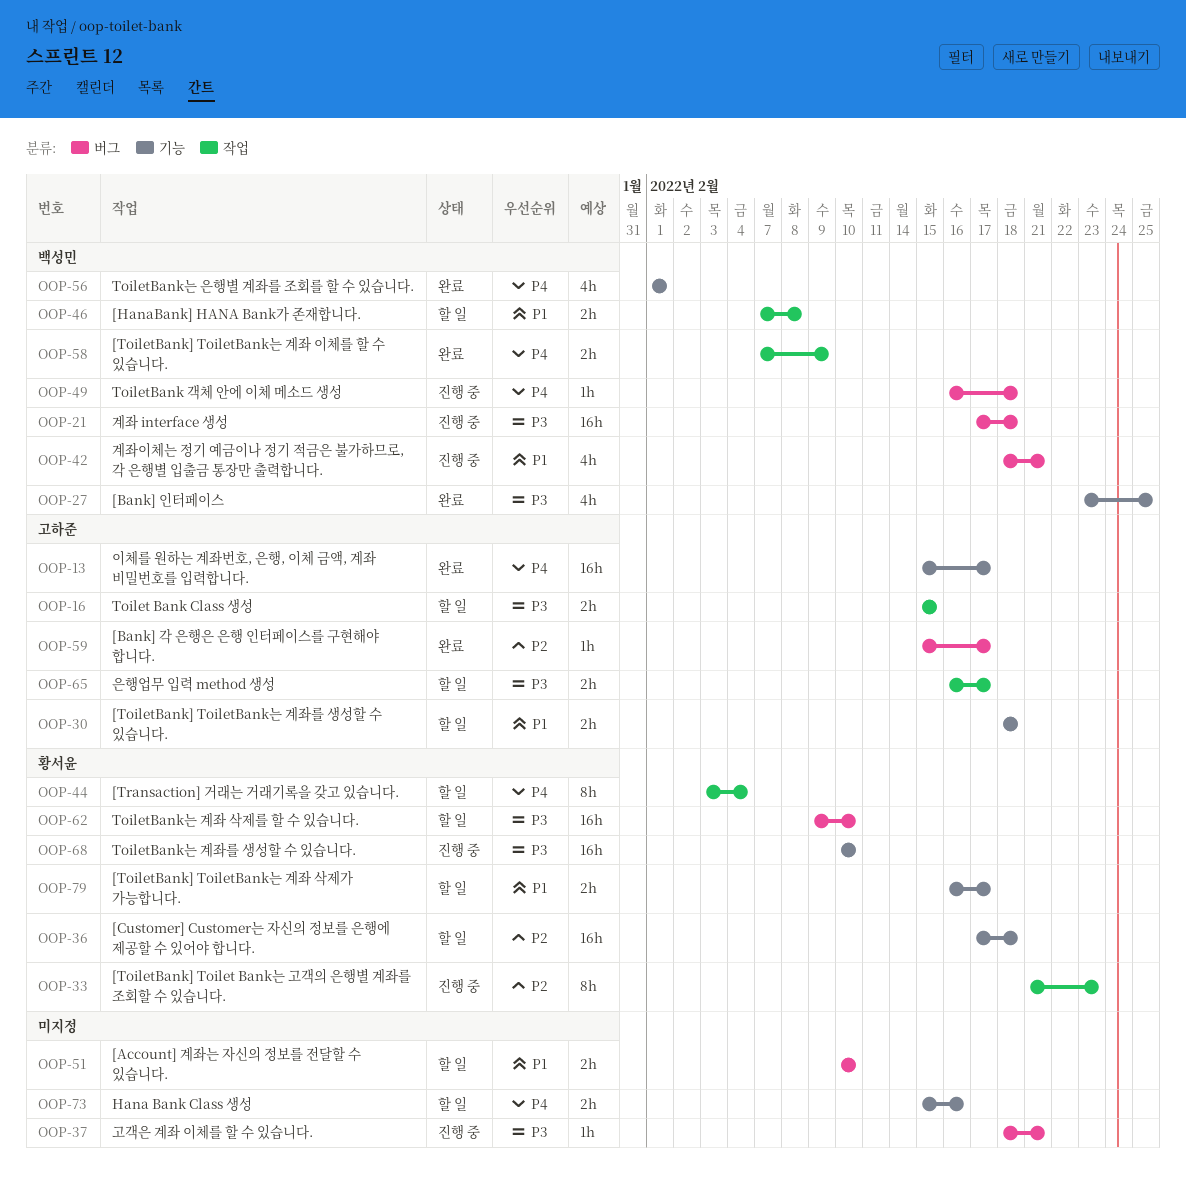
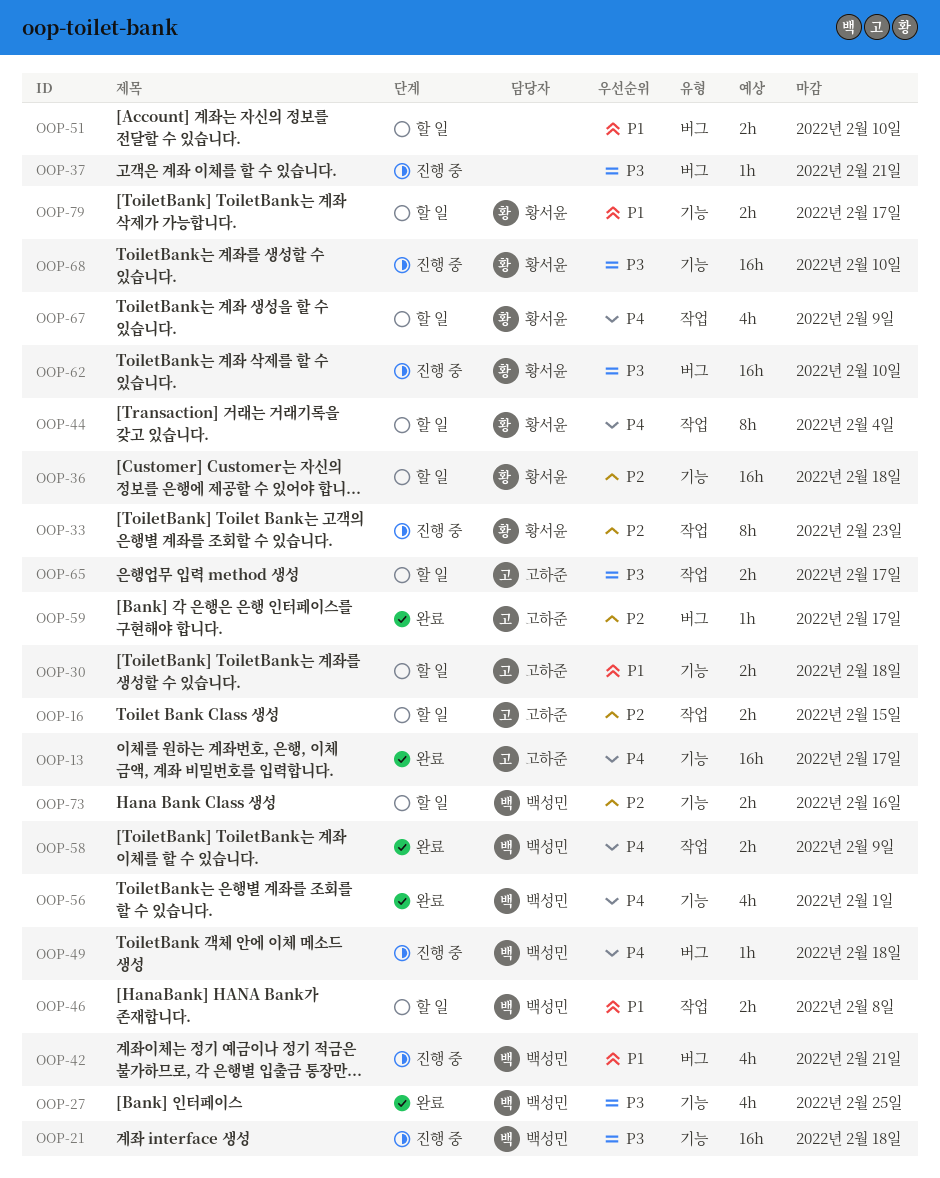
OOP-16, priority: P3 -> P2
OOP-21, label: 버그 -> 기능
OOP-62, status: 할 일 -> 진행 중
OOP-67: none -> present
OOP-73, owner: none -> 백성민
OOP-73, priority: P4 -> P2

